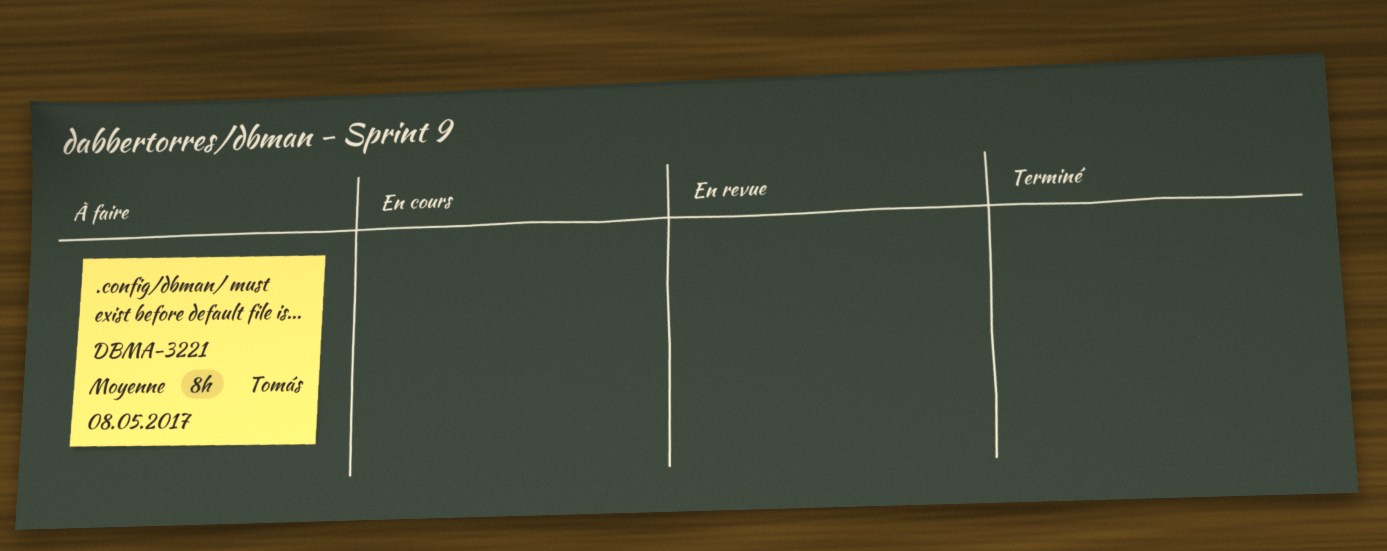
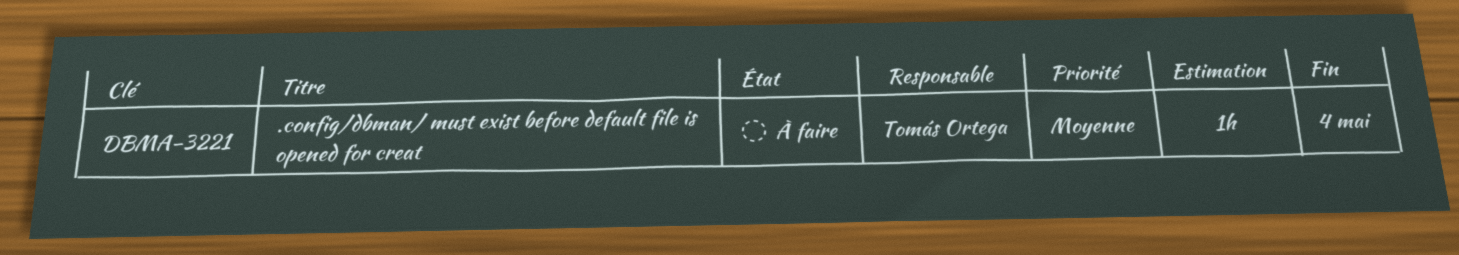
DBMA-3221, estimate: 8h -> 1h
DBMA-3221, due: May 8 -> May 4

